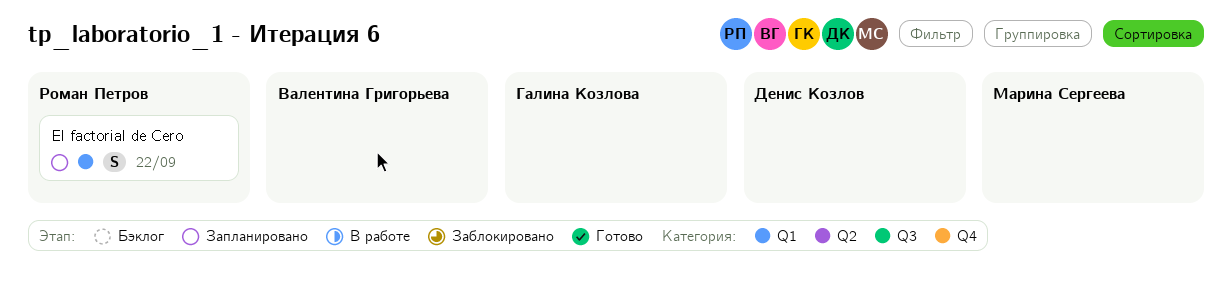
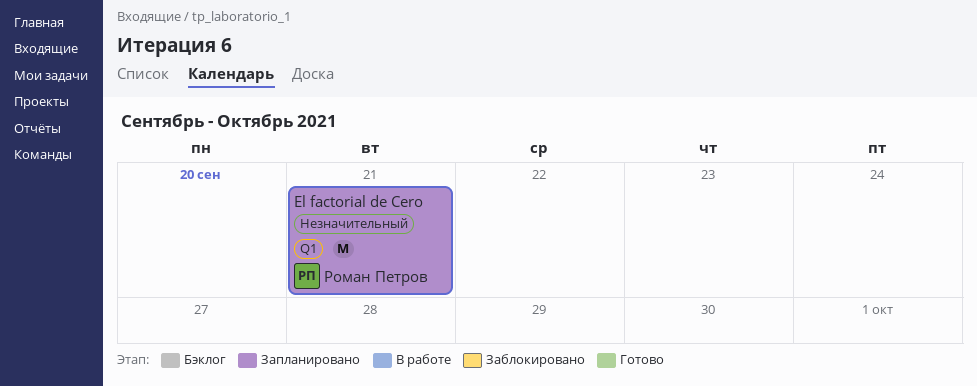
El factorial de Cero, estimate: S -> M
El factorial de Cero, due: Sep 22 -> Sep 21

